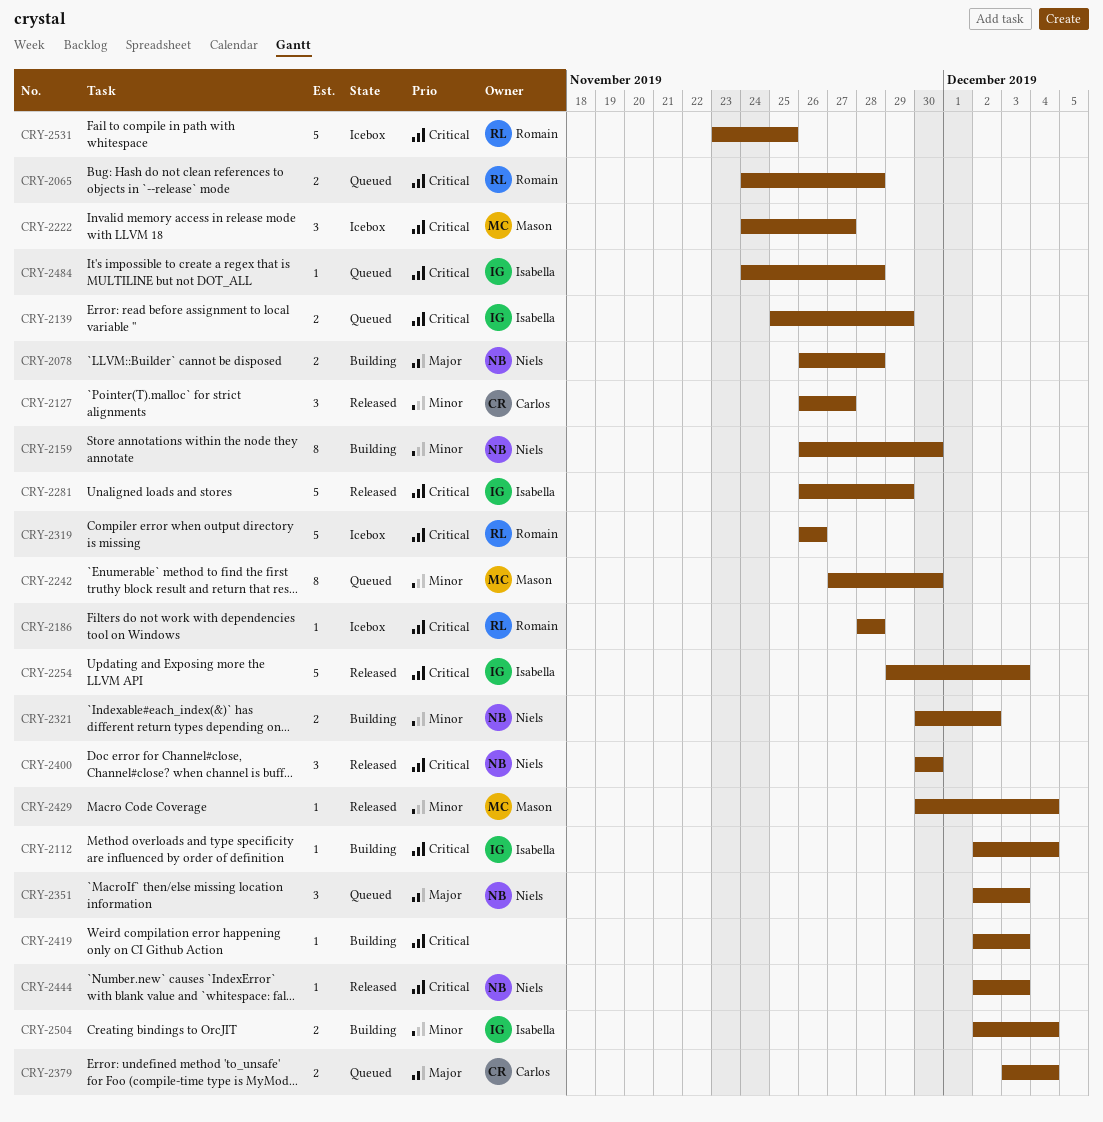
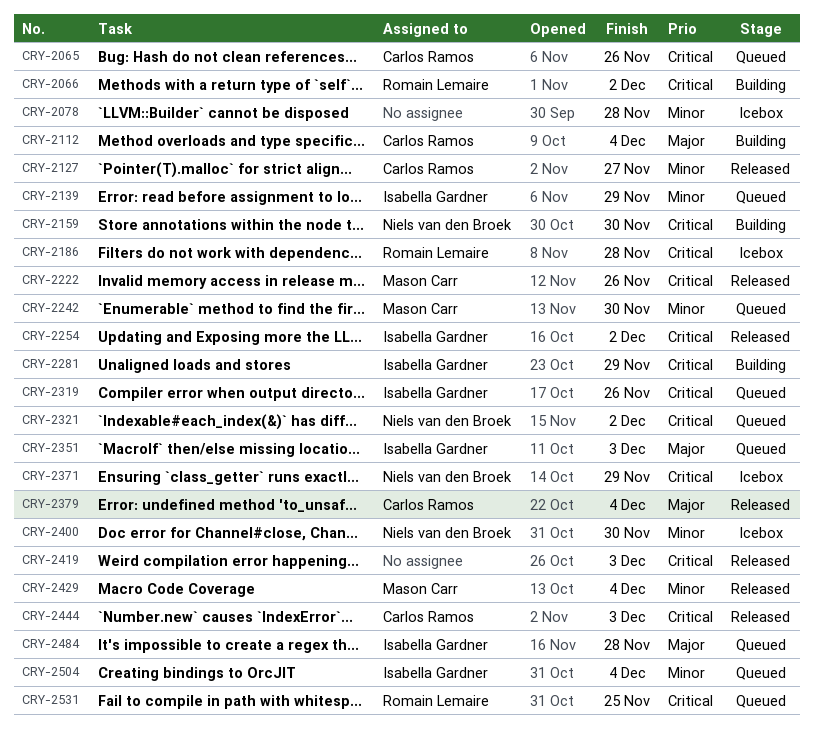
CRY-2065, owner: Romain Lemaire -> Carlos Ramos
CRY-2065, due: Nov 28 -> Nov 26
CRY-2066: none -> present
CRY-2078, status: Building -> Icebox
CRY-2078, owner: Niels van den Broek -> none
CRY-2078, priority: Major -> Minor
CRY-2112, owner: Isabella Gardner -> Carlos Ramos
CRY-2112, priority: Critical -> Major
CRY-2139, priority: Critical -> Minor
CRY-2159, priority: Minor -> Critical
CRY-2222, status: Icebox -> Released
CRY-2222, due: Nov 27 -> Nov 26
CRY-2254, due: Dec 3 -> Dec 2
CRY-2281, status: Released -> Building
CRY-2319, status: Icebox -> Queued
CRY-2319, owner: Romain Lemaire -> Isabella Gardner
CRY-2321, status: Building -> Queued
CRY-2321, priority: Minor -> Critical
CRY-2351, owner: Niels van den Broek -> Isabella Gardner
CRY-2371: none -> present
CRY-2379, status: Queued -> Released
CRY-2400, status: Released -> Icebox
CRY-2400, priority: Critical -> Minor
CRY-2419, status: Building -> Released
CRY-2444, owner: Niels van den Broek -> Carlos Ramos
CRY-2484, priority: Critical -> Major
CRY-2504, status: Building -> Queued
CRY-2531, status: Icebox -> Queued

